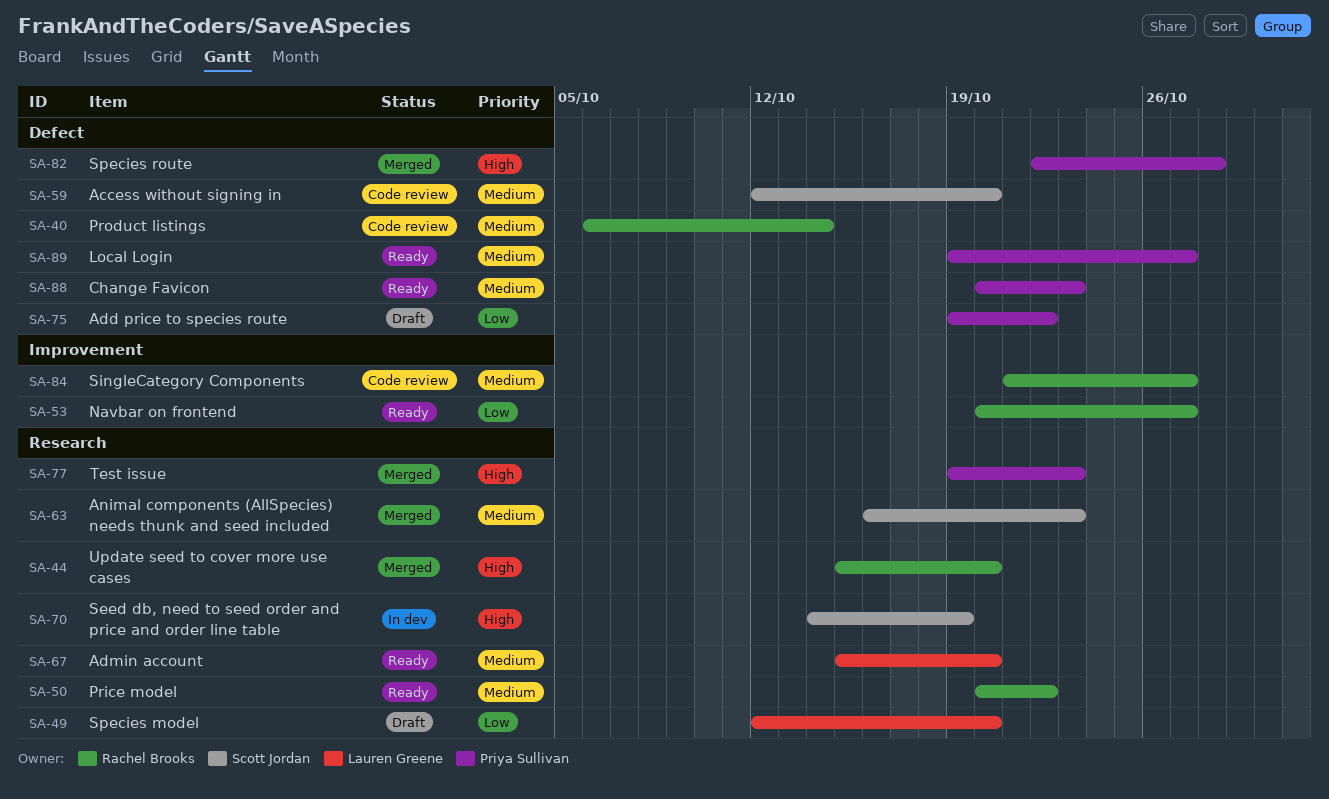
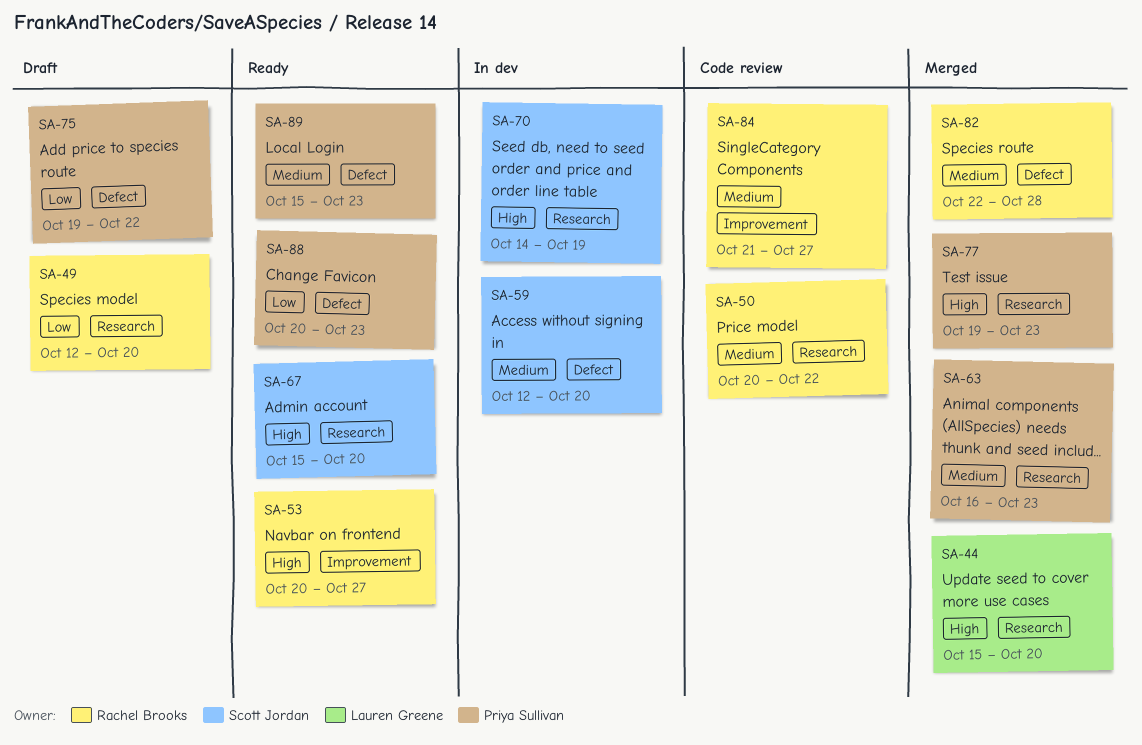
SA-40: present -> none
SA-44, owner: Rachel Brooks -> Lauren Greene
SA-49, owner: Lauren Greene -> Rachel Brooks
SA-50, status: Ready -> Code review
SA-53, priority: Low -> High
SA-59, status: Code review -> In dev
SA-63, owner: Scott Jordan -> Priya Sullivan
SA-67, owner: Lauren Greene -> Scott Jordan
SA-67, priority: Medium -> High
SA-82, owner: Priya Sullivan -> Rachel Brooks
SA-82, priority: High -> Medium
SA-88, priority: Medium -> Low
SA-89, start: Oct 19 -> Oct 15
SA-89, due: Oct 27 -> Oct 23

